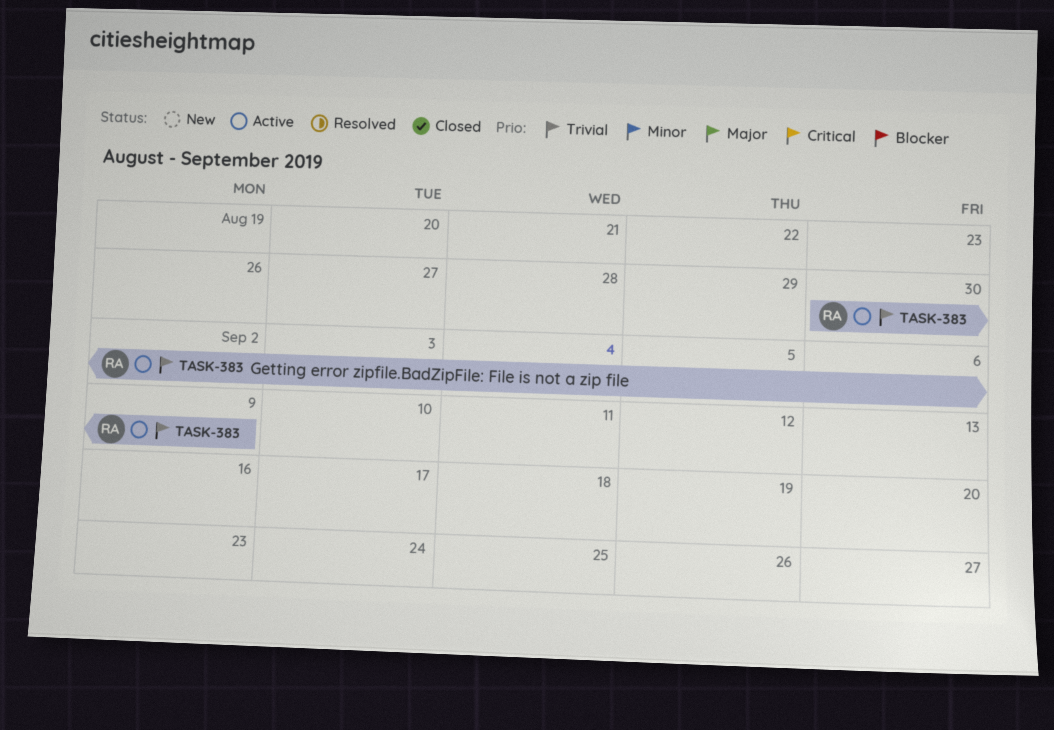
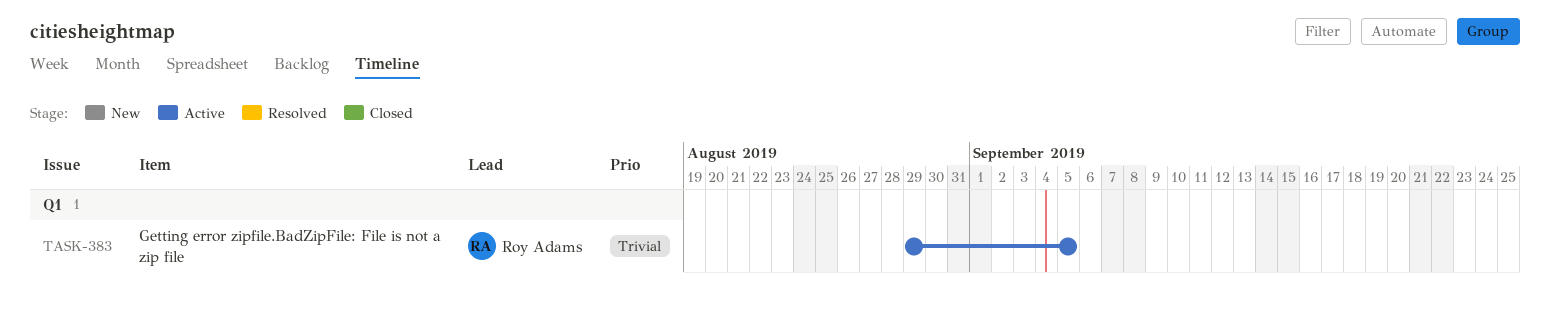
TASK-383, start: Aug 30 -> Aug 29
TASK-383, due: Sep 9 -> Sep 5

